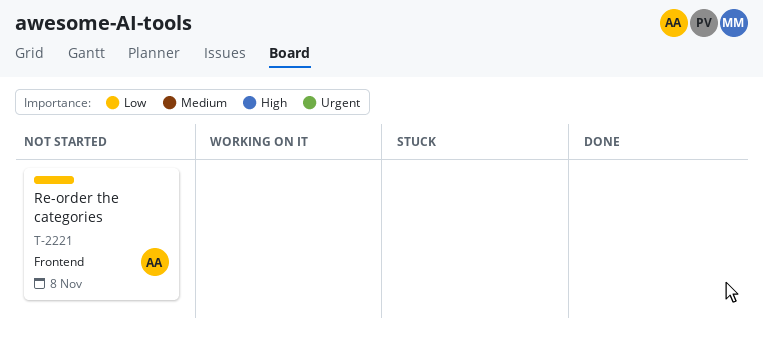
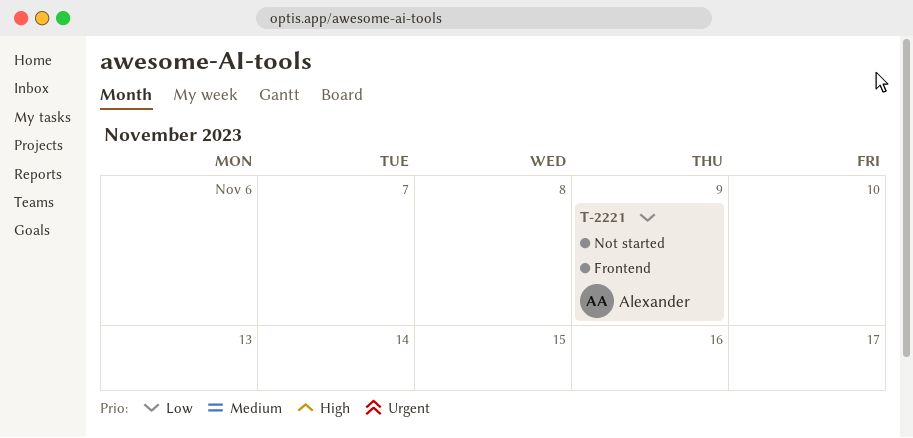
T-2221, due: Nov 8 -> Nov 9

